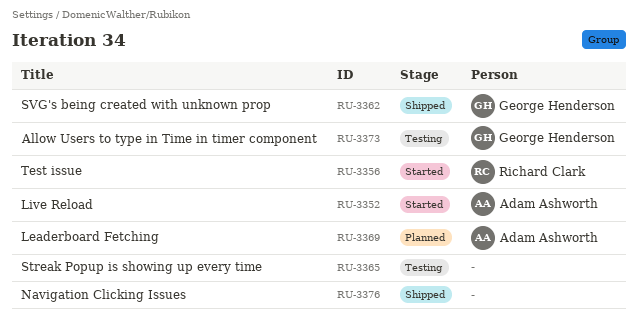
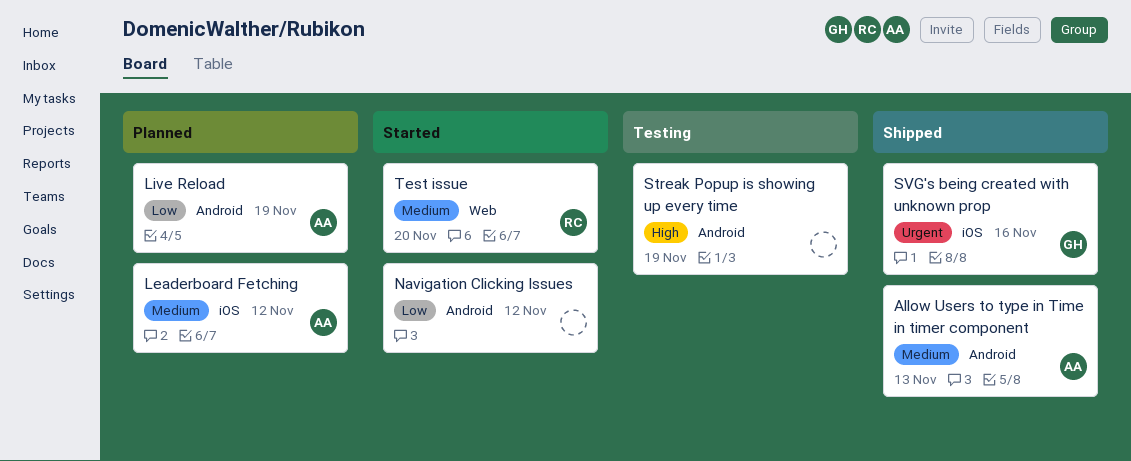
Allow Users to type in Time in timer component, status: Testing -> Shipped
Allow Users to type in Time in timer component, owner: George Henderson -> Adam Ashworth
Live Reload, status: Started -> Planned
Navigation Clicking Issues, status: Shipped -> Started

